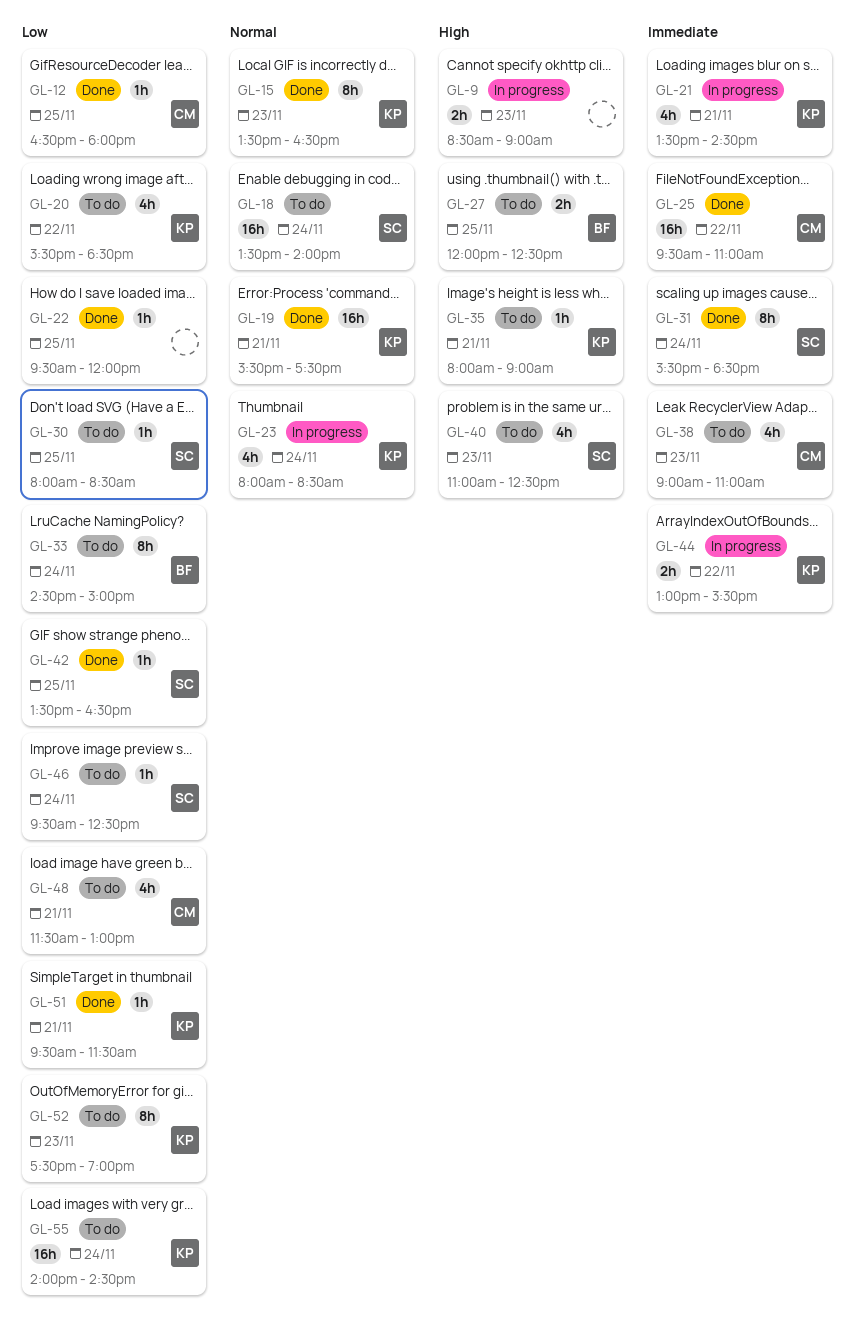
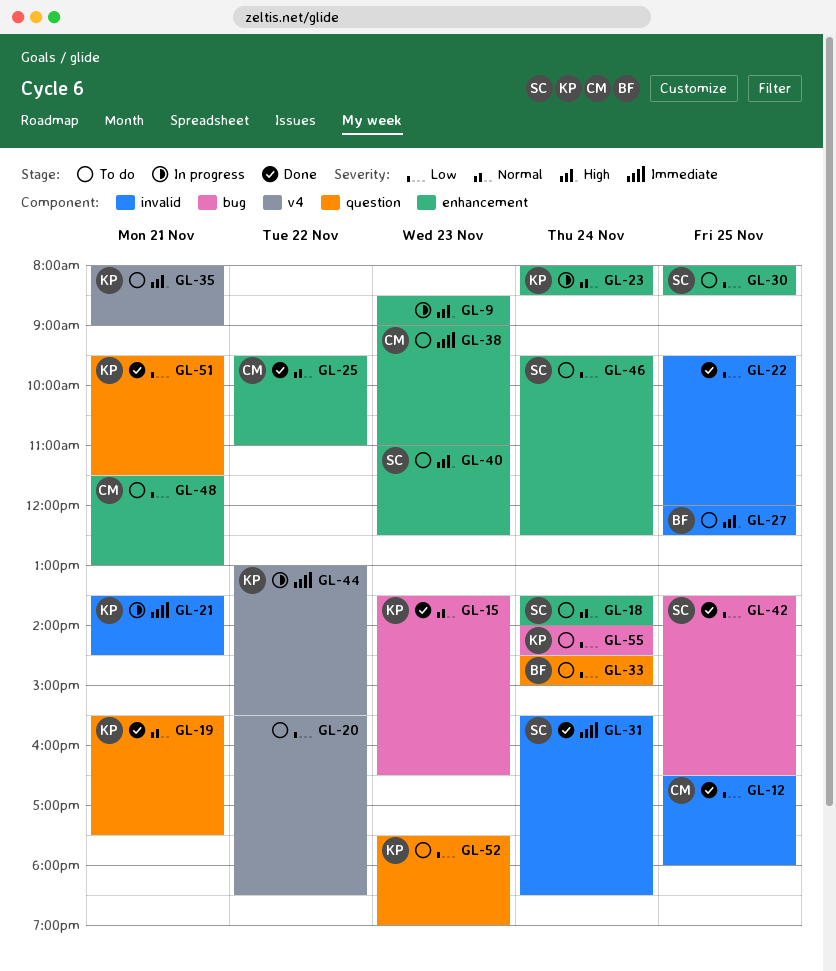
GL-20, owner: KP -> none
GL-25, priority: Immediate -> Normal

